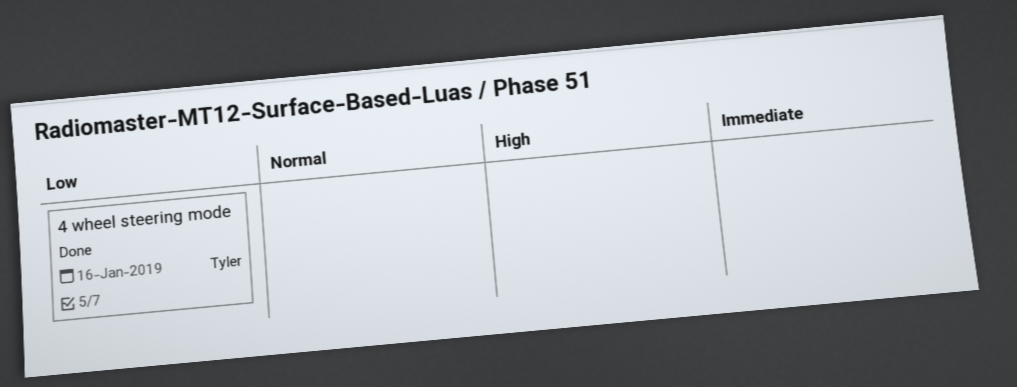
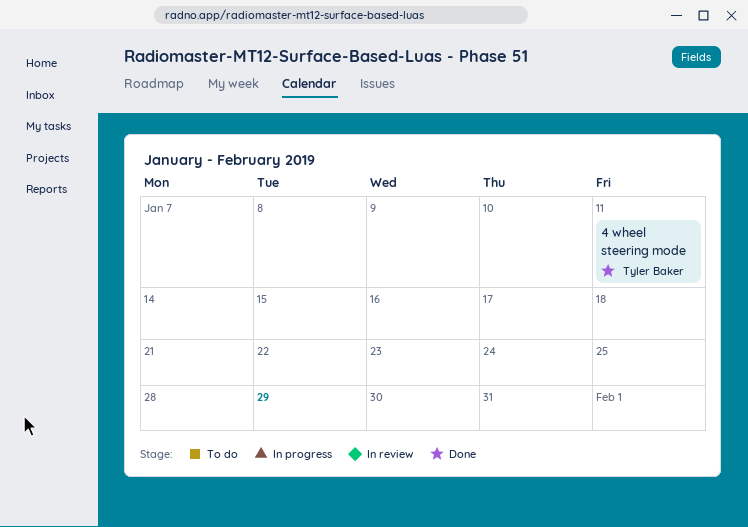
4 wheel steering mode, due: Jan 16 -> Jan 11

